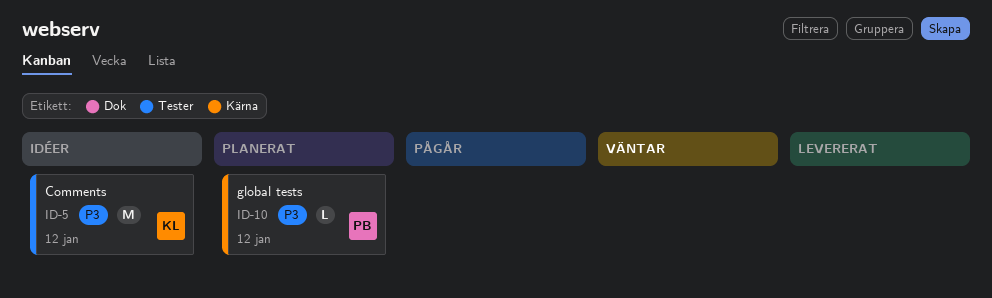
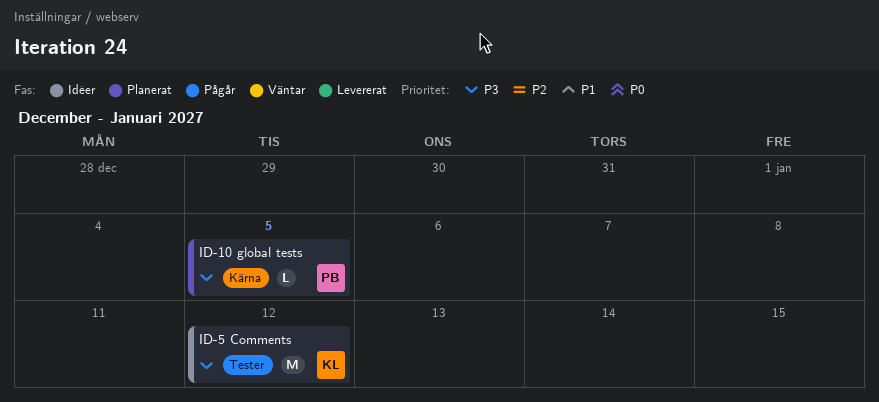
ID-10, due: Jan 12 -> Jan 5

